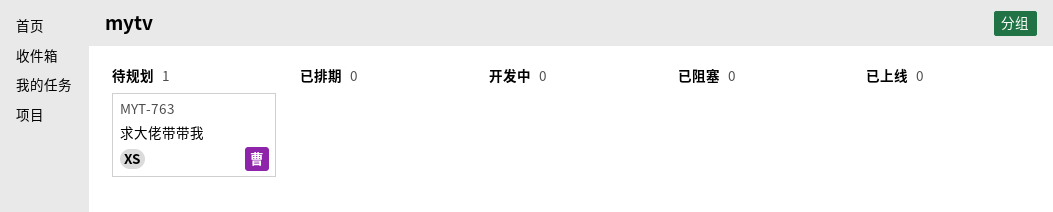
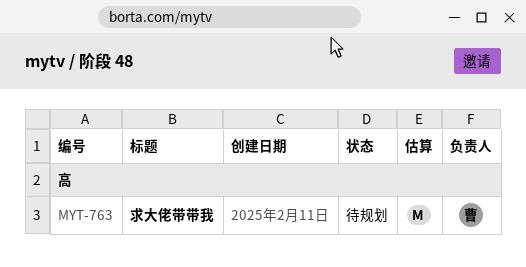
MYT-763, estimate: XS -> M

